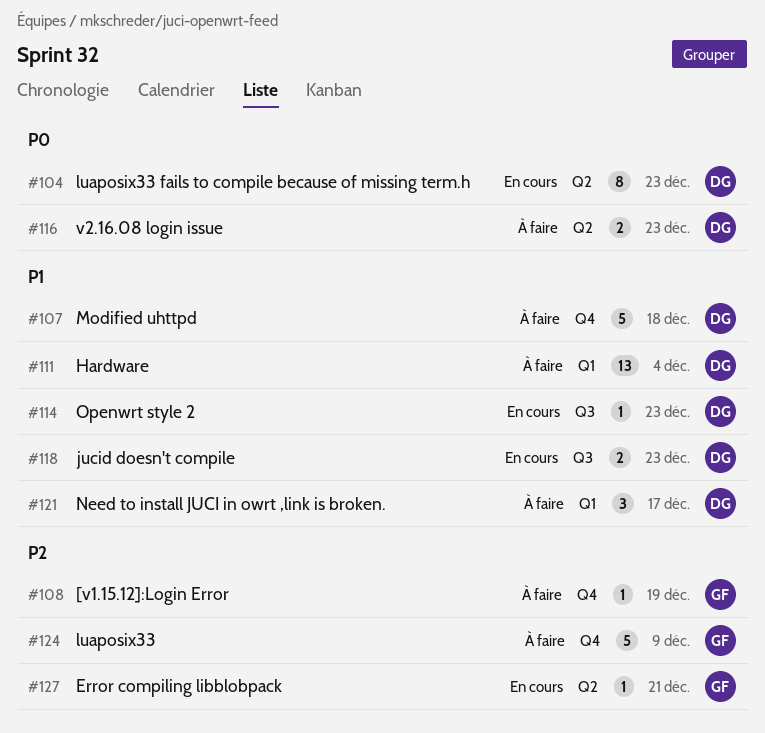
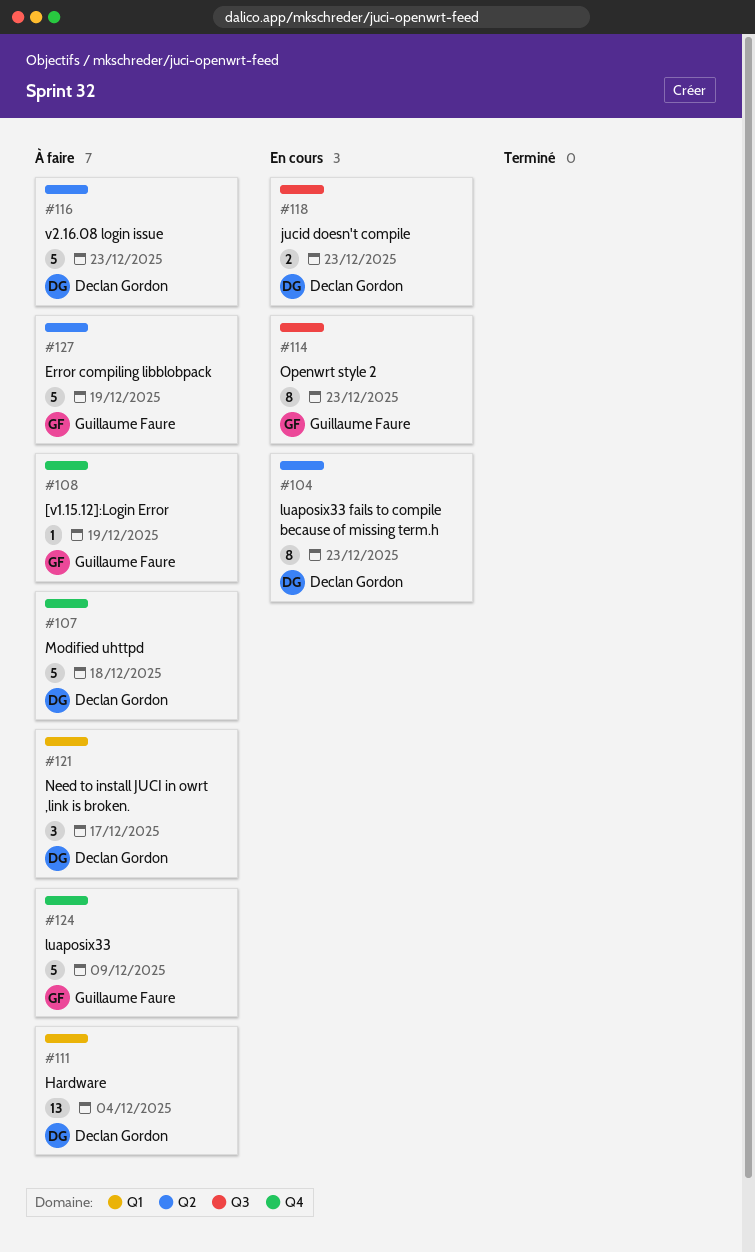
#114, owner: Declan Gordon -> Guillaume Faure
#114, estimate: 1 -> 8
#116, estimate: 2 -> 5
#127, status: En cours -> À faire
#127, estimate: 1 -> 5
#127, due: Dec 21 -> Dec 19

